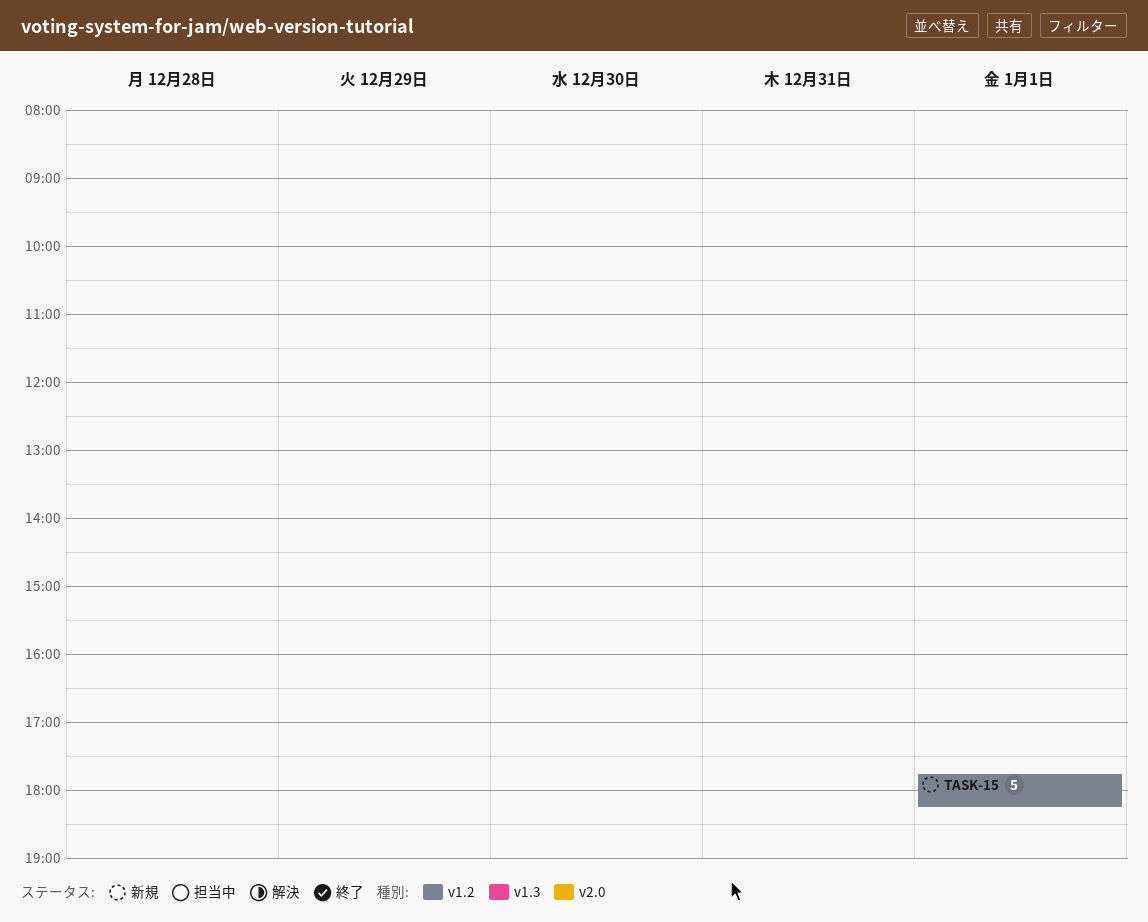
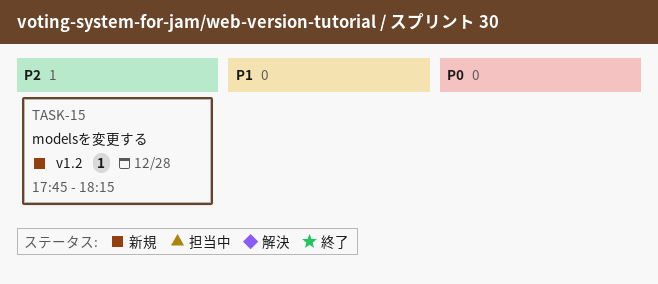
TASK-15, estimate: 5 -> 1
TASK-15, day: Jan 1 -> Dec 28

